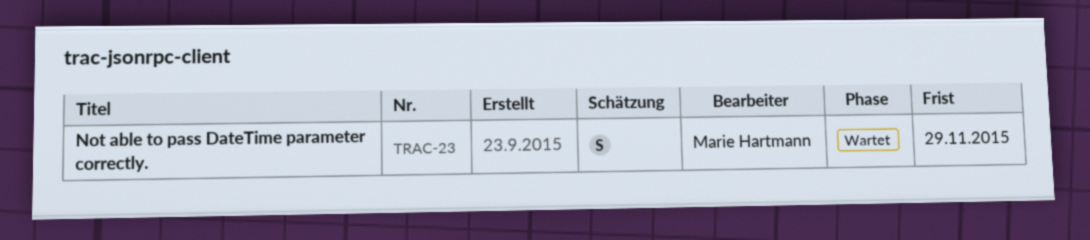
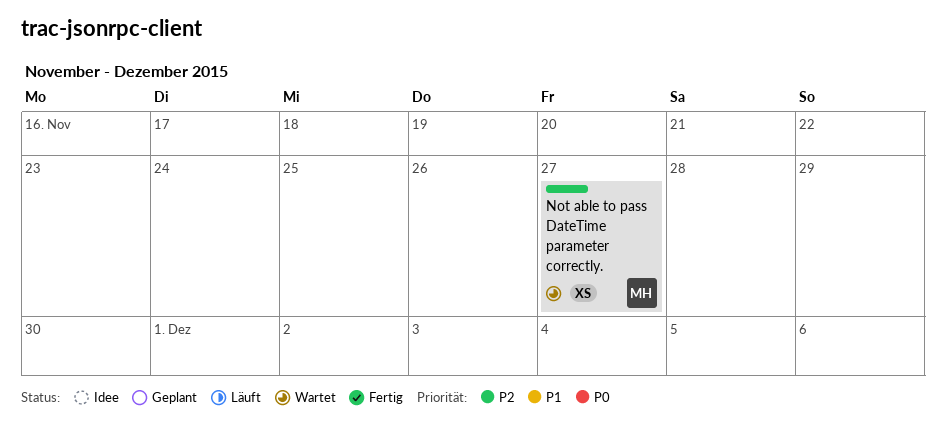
Not able to pass DateTime parameter correctly., estimate: S -> XS
Not able to pass DateTime parameter correctly., due: Nov 29 -> Nov 27

